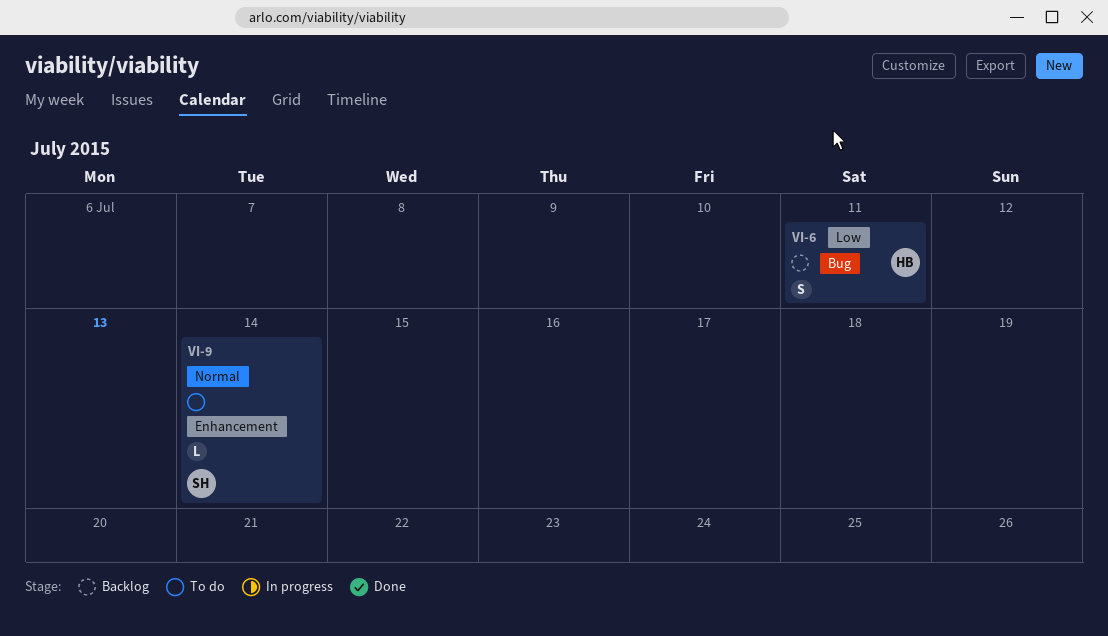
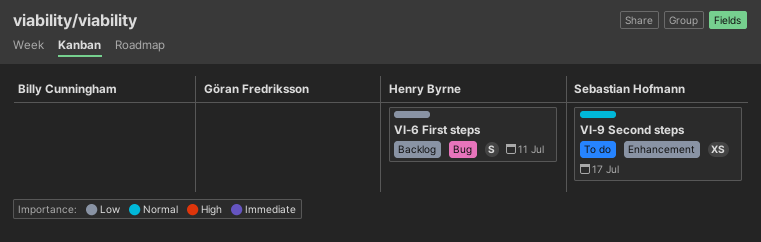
VI-9, estimate: L -> XS
VI-9, due: Jul 14 -> Jul 17

